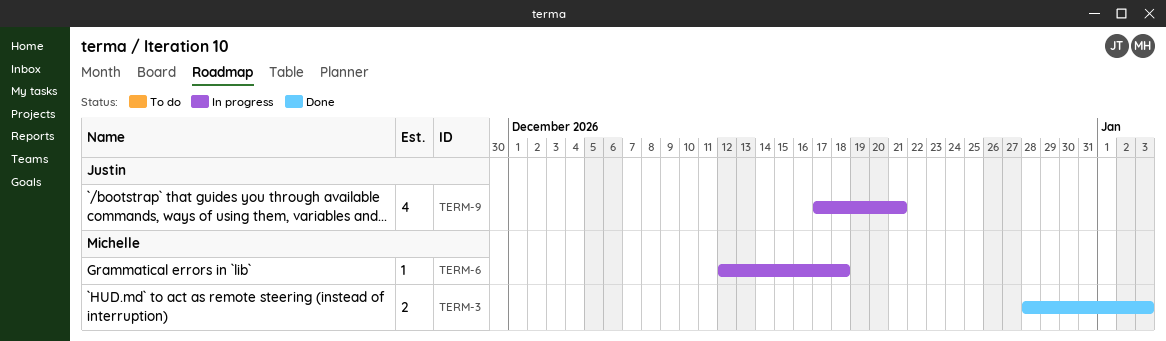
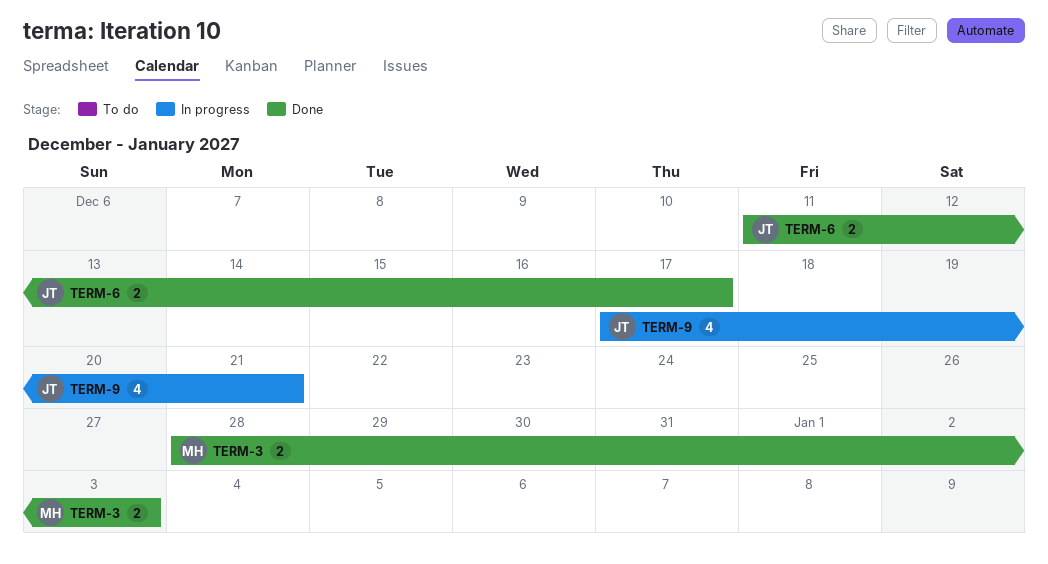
TERM-6, status: In progress -> Done
TERM-6, owner: Michelle -> Justin
TERM-6, estimate: 1 -> 2
TERM-6, start: Dec 12 -> Dec 11
TERM-6, due: Dec 18 -> Dec 17

